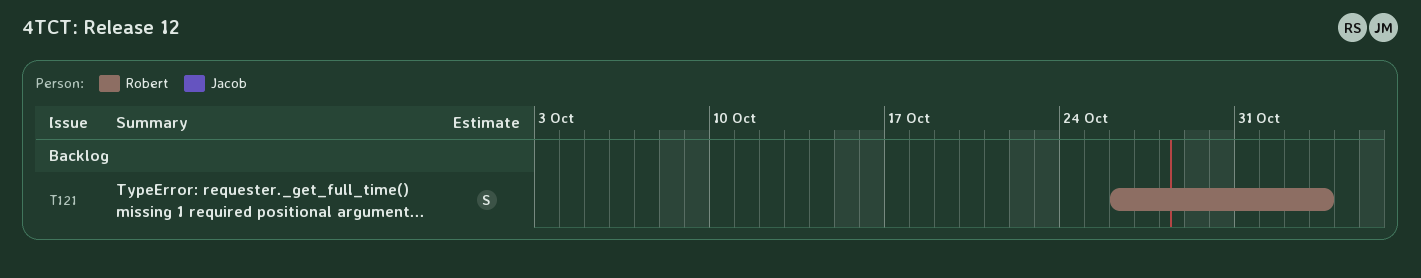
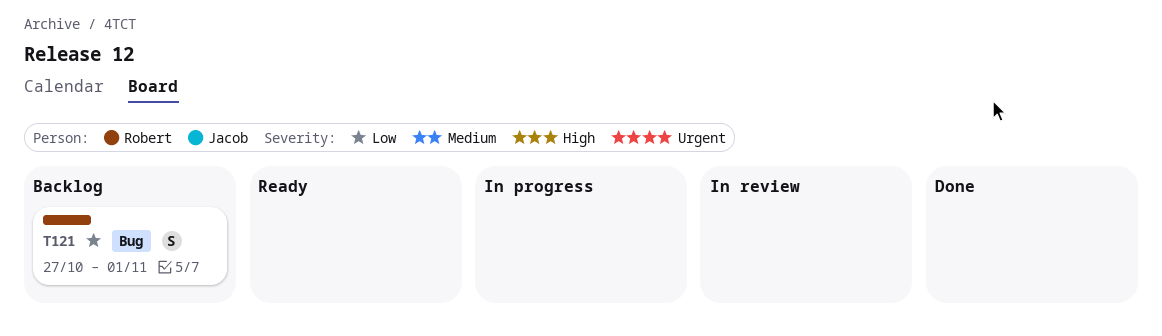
T121, start: Oct 26 -> Oct 27
T121, due: Nov 3 -> Nov 1

